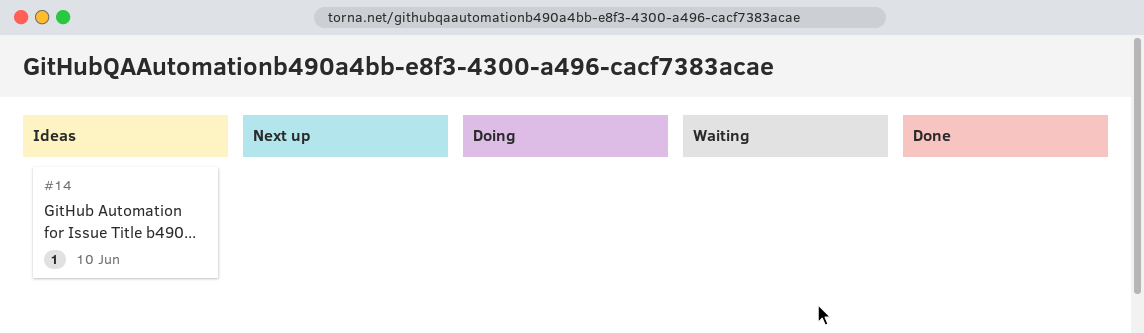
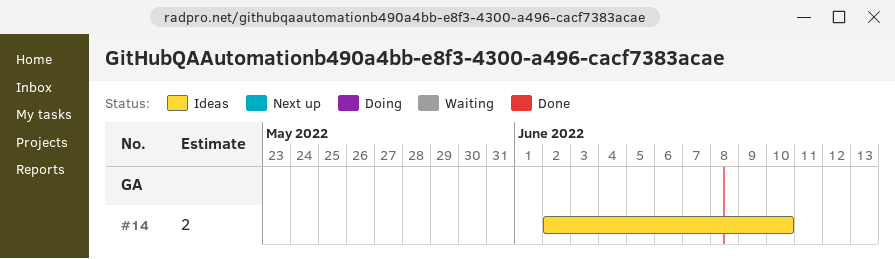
#14, estimate: 1 -> 2

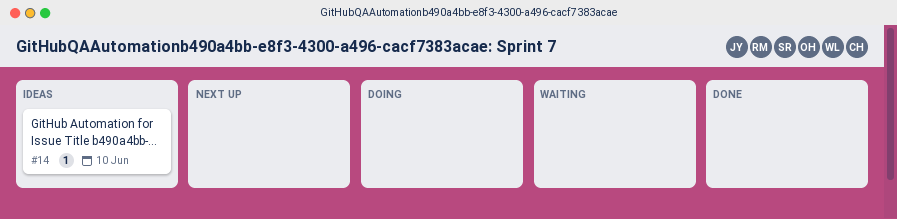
#14, estimate: 2 -> 1

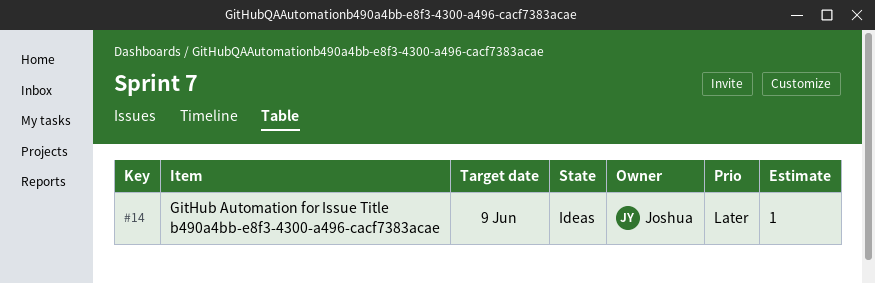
#14, due: Jun 10 -> Jun 9

